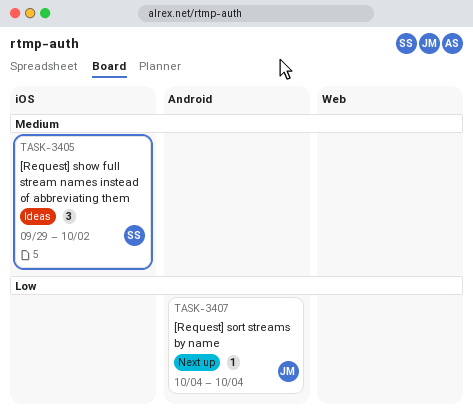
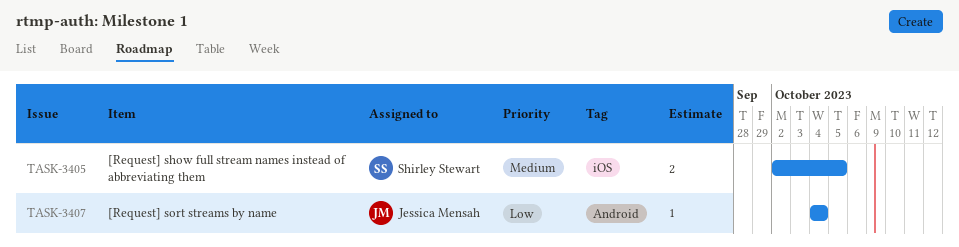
TASK-3405, estimate: 3 -> 2
TASK-3405, start: Sep 29 -> Oct 2
TASK-3405, due: Oct 2 -> Oct 5

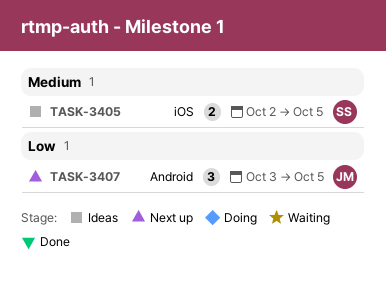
TASK-3407, estimate: 1 -> 3
TASK-3407, start: Oct 4 -> Oct 3
TASK-3407, due: Oct 4 -> Oct 5

